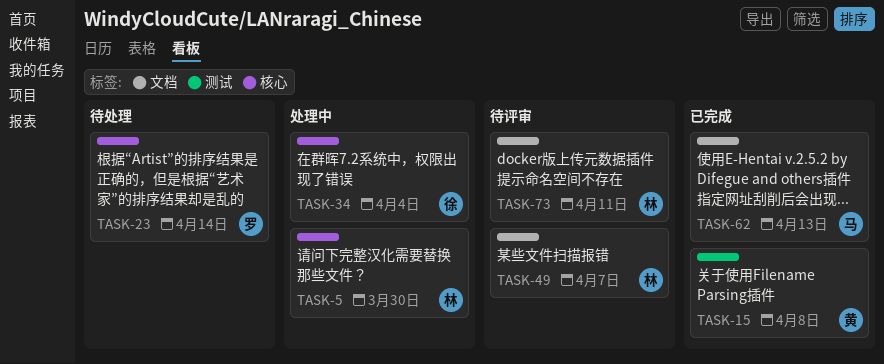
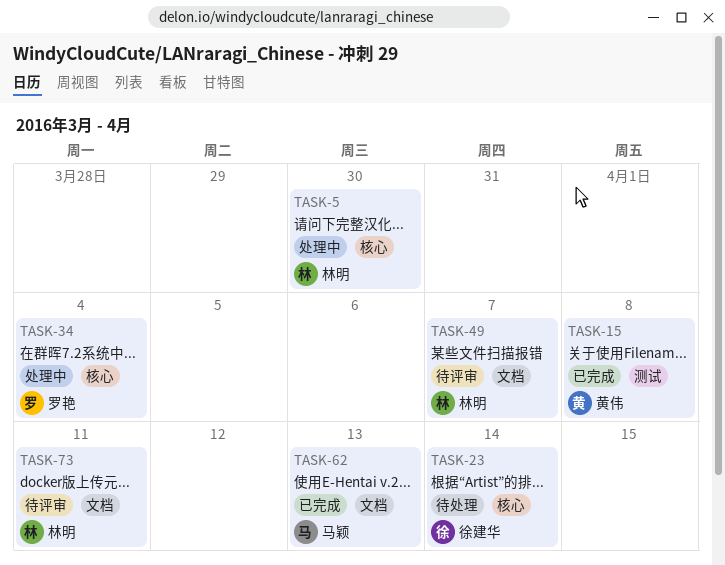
TASK-23, owner: 罗艳 -> 徐建华
TASK-34, owner: 徐建华 -> 罗艳

